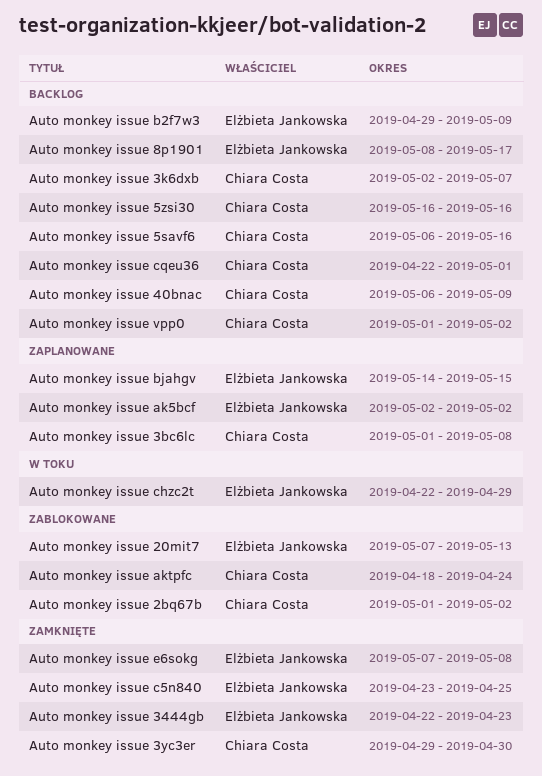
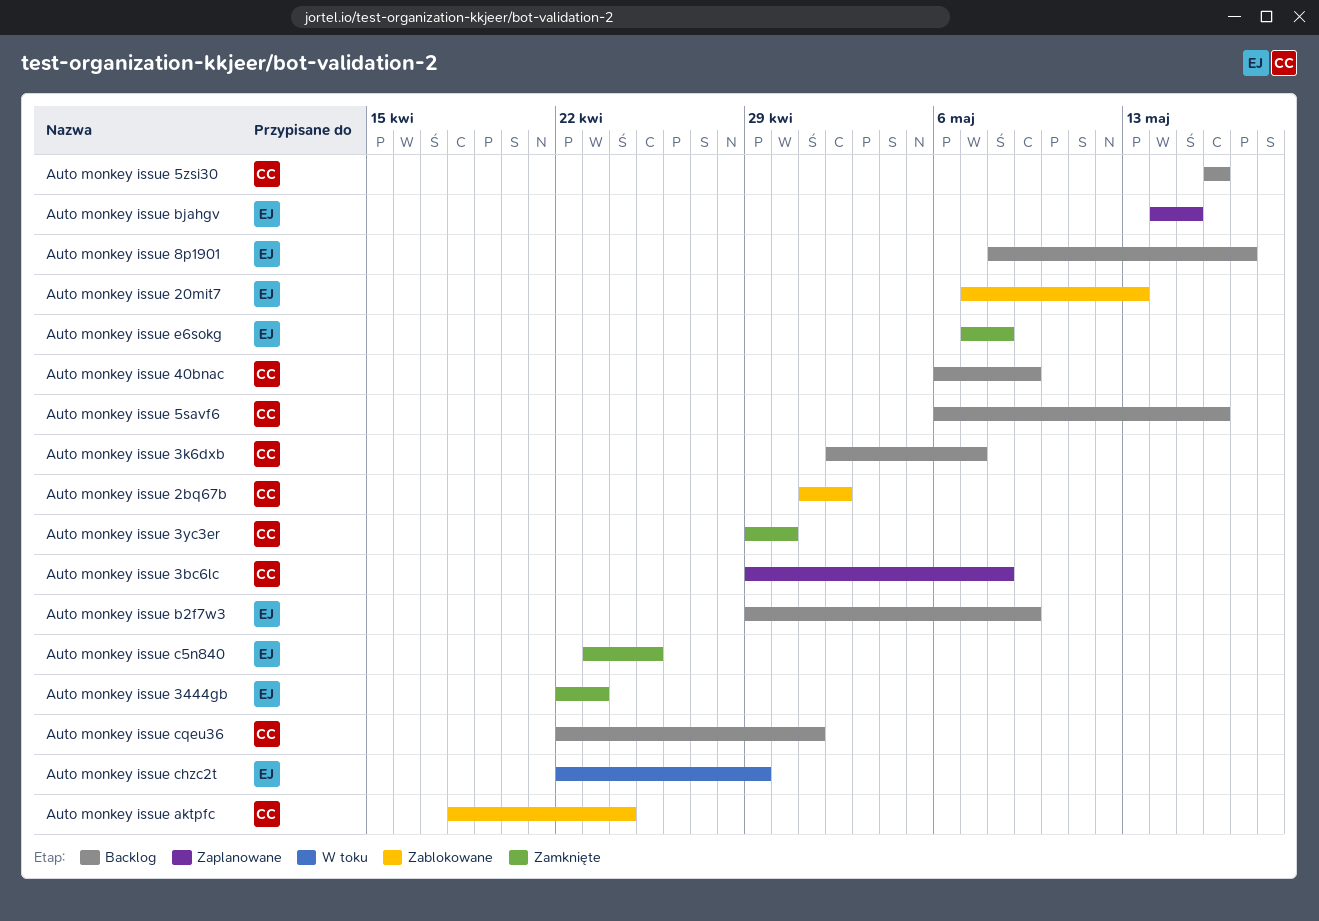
Auto monkey issue 3bc6lc, start: May 1 -> Apr 29
Auto monkey issue ak5bcf: present -> none
Auto monkey issue vpp0: present -> none

